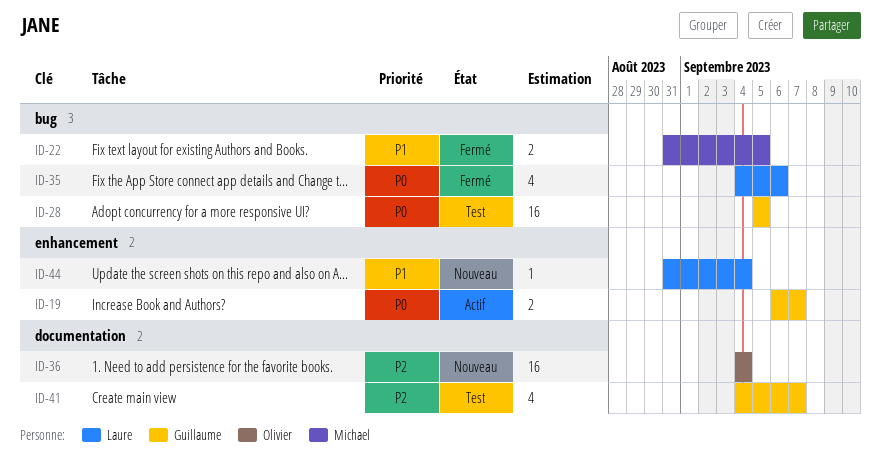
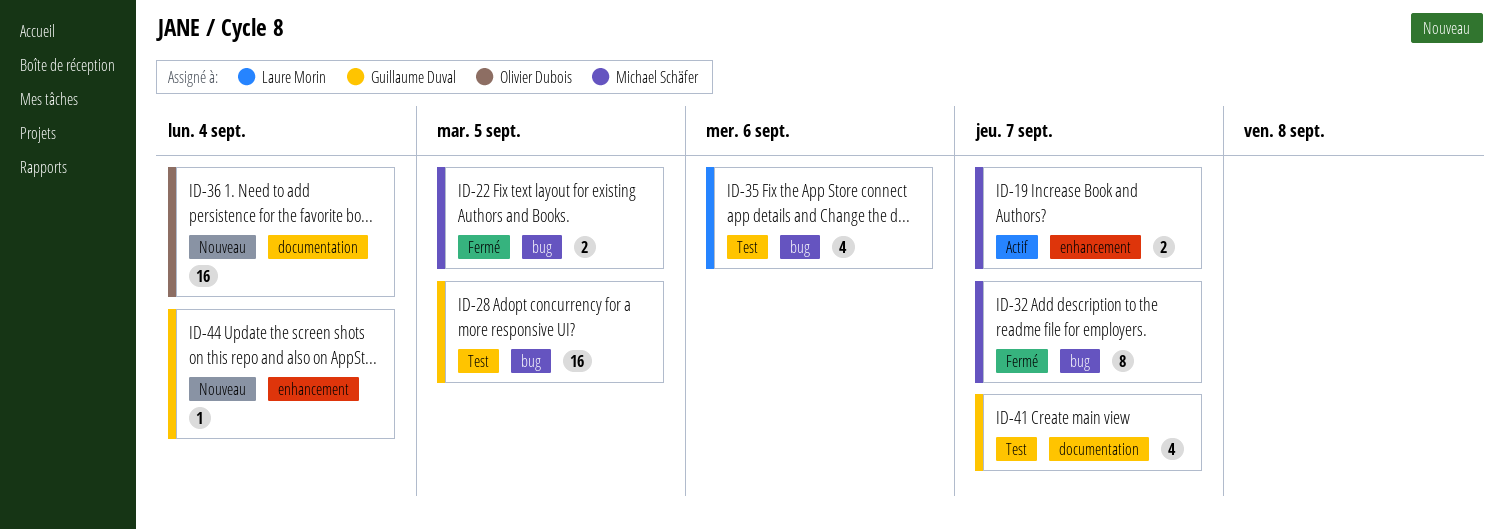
ID-19, owner: Guillaume Duval -> Michael Schäfer
ID-32: none -> present
ID-35, status: Fermé -> Test
ID-44, owner: Laure Morin -> Guillaume Duval

